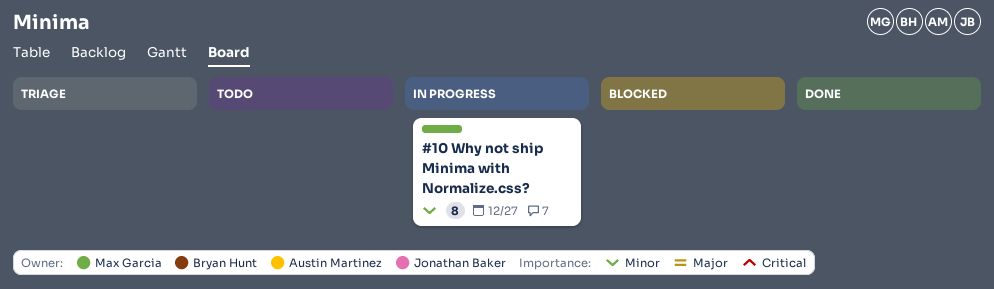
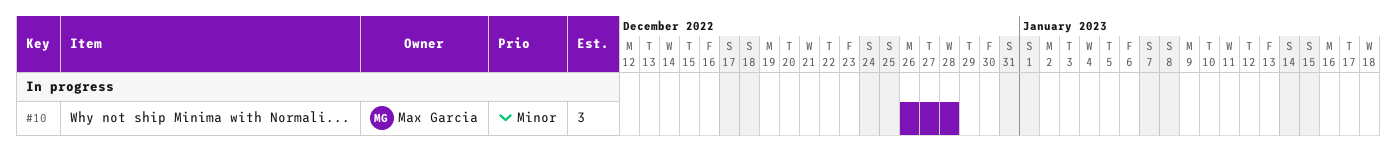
#10, estimate: 8 -> 3
#10, due: Dec 27 -> Dec 28

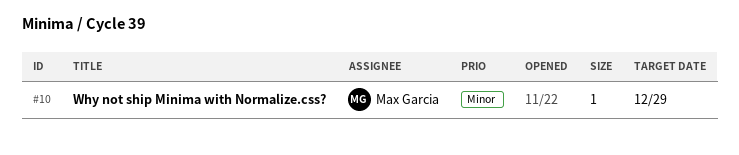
#10, estimate: 3 -> 1
#10, due: Dec 28 -> Dec 29

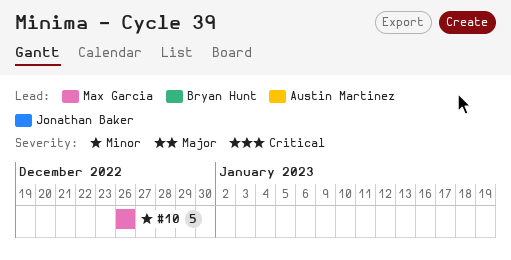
#10, estimate: 1 -> 5
#10, due: Dec 29 -> Dec 26

